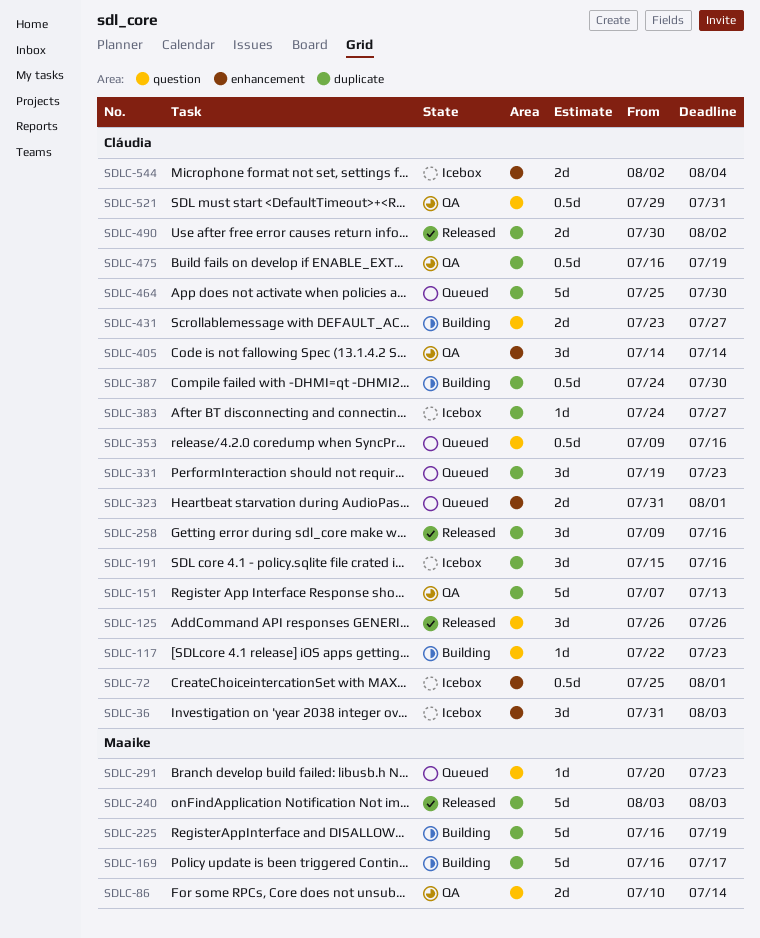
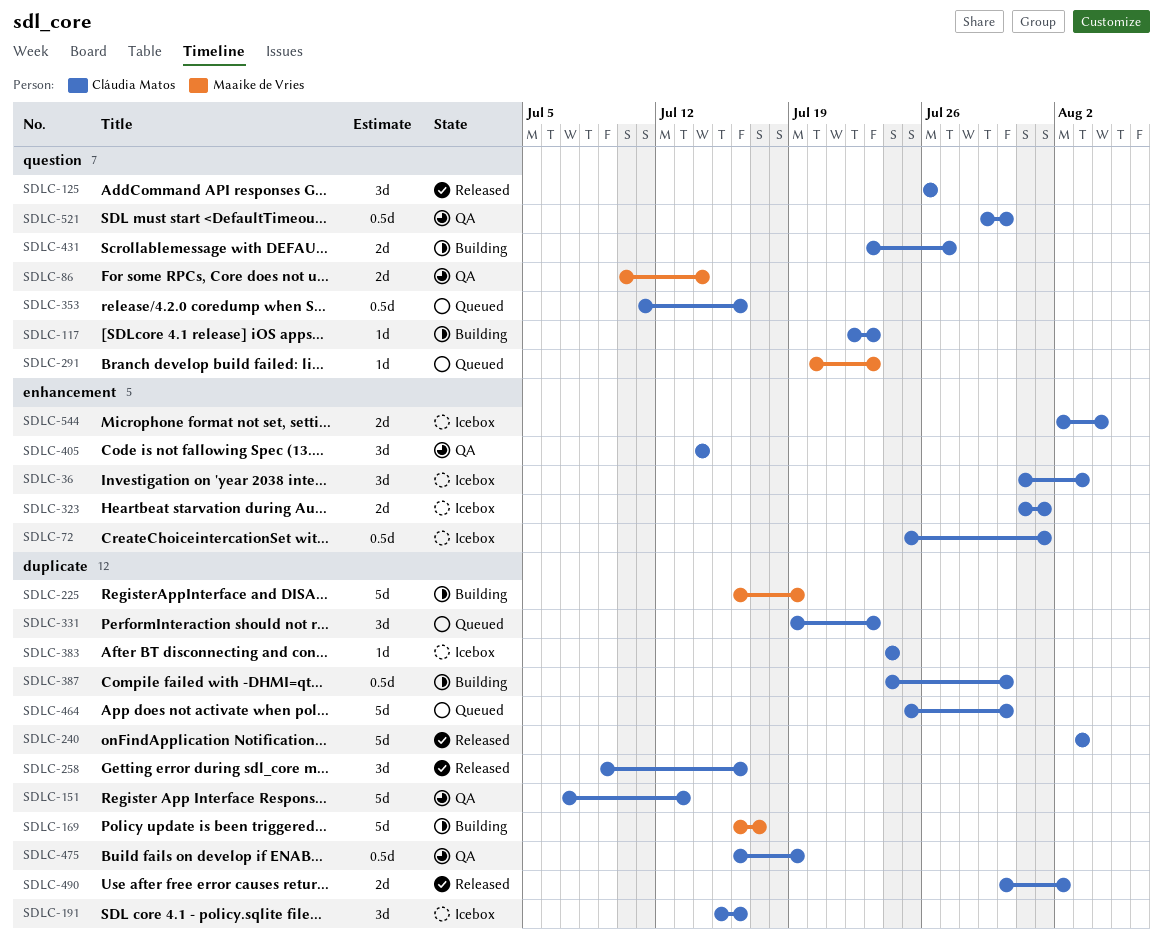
SDLC-240, owner: Maaike de Vries -> Cláudia Matos
SDLC-323, status: Queued -> Icebox
SDLC-353, start: Jul 9 -> Jul 11
SDLC-383, due: Jul 27 -> Jul 24
SDLC-521, due: Jul 31 -> Jul 30

